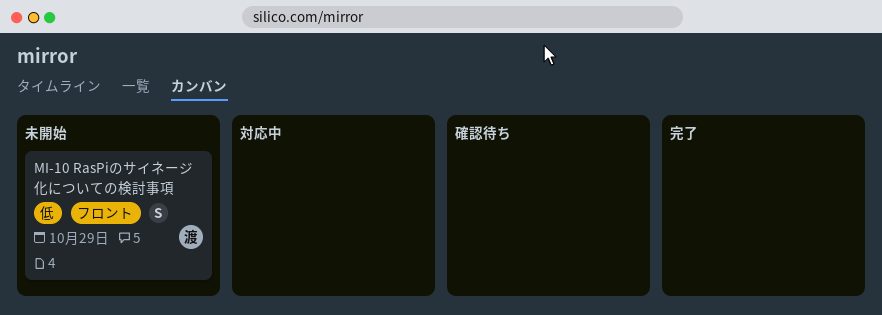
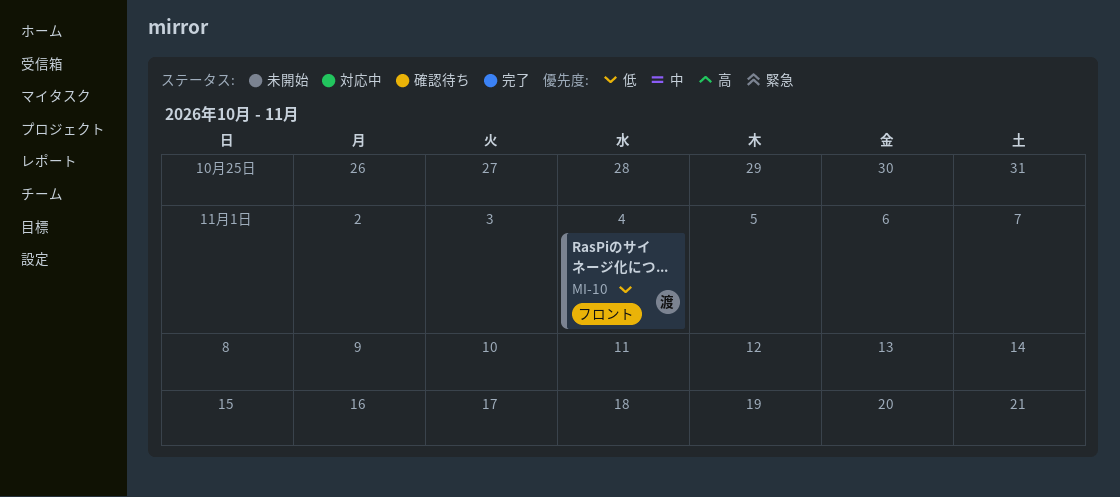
MI-10, due: Oct 29 -> Nov 4

